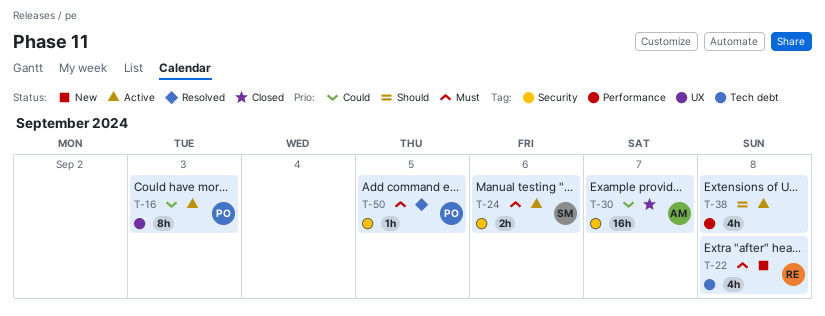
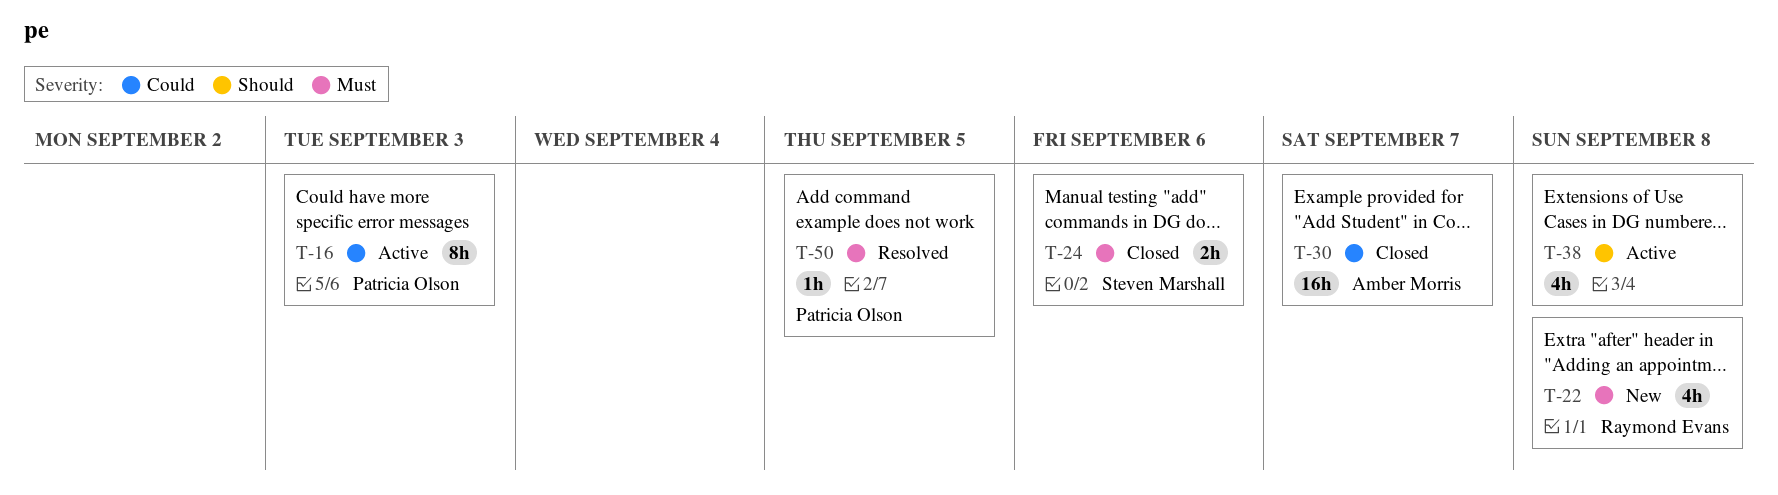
T-24, status: Active -> Closed

